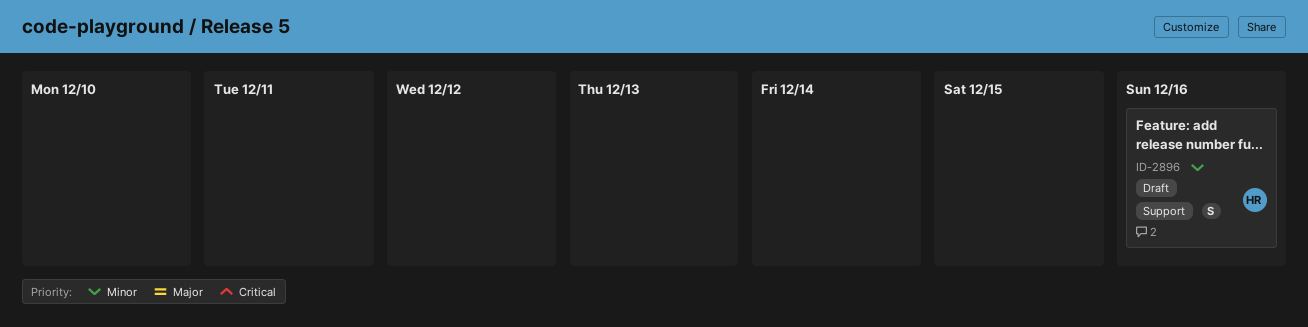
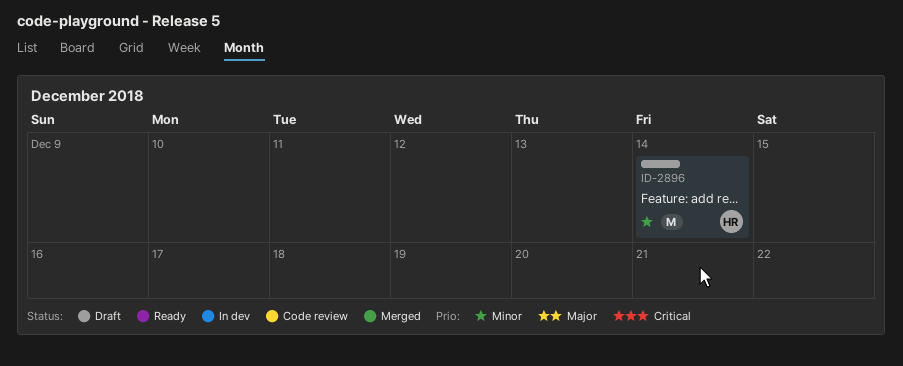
ID-2896, estimate: S -> M
ID-2896, due: Dec 16 -> Dec 14

